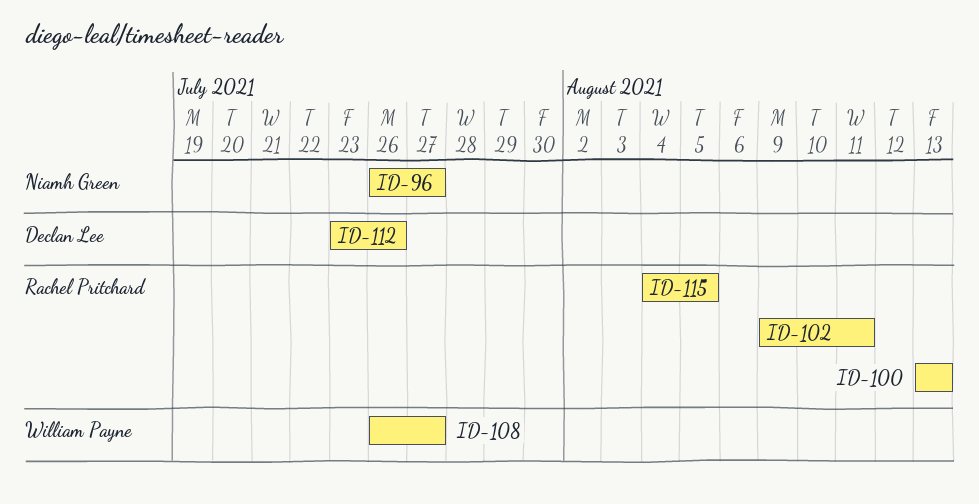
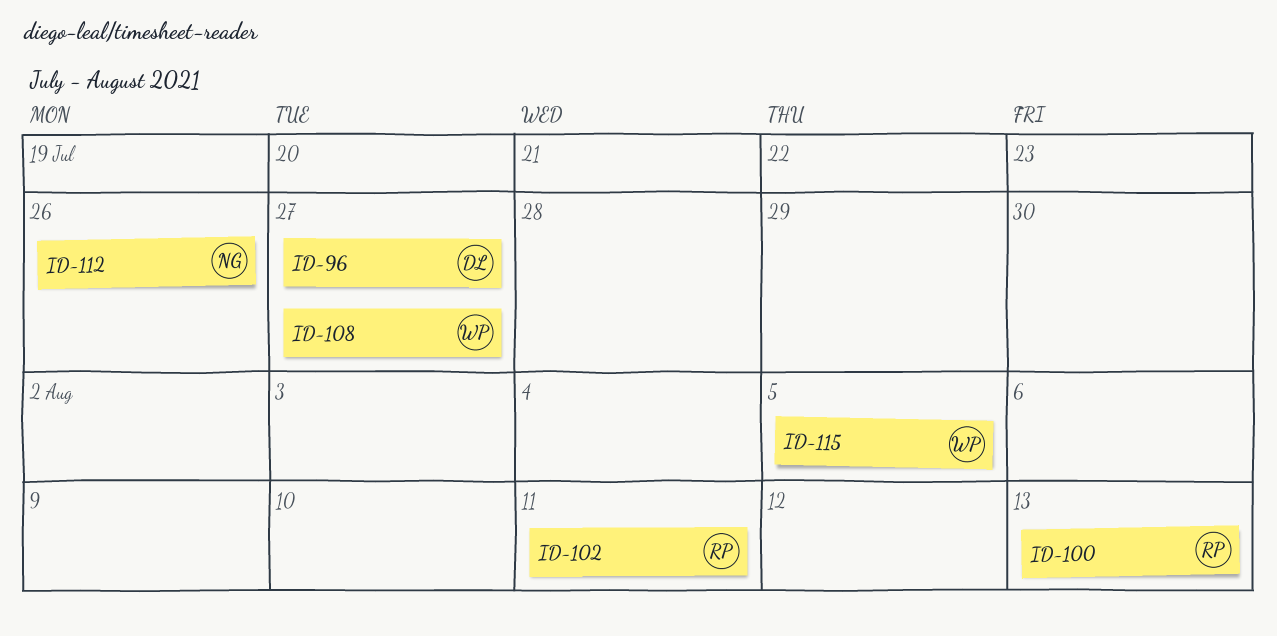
ID-96, owner: Niamh Green -> Declan Lee
ID-112, owner: Declan Lee -> Niamh Green
ID-115, owner: Rachel Pritchard -> William Payne

